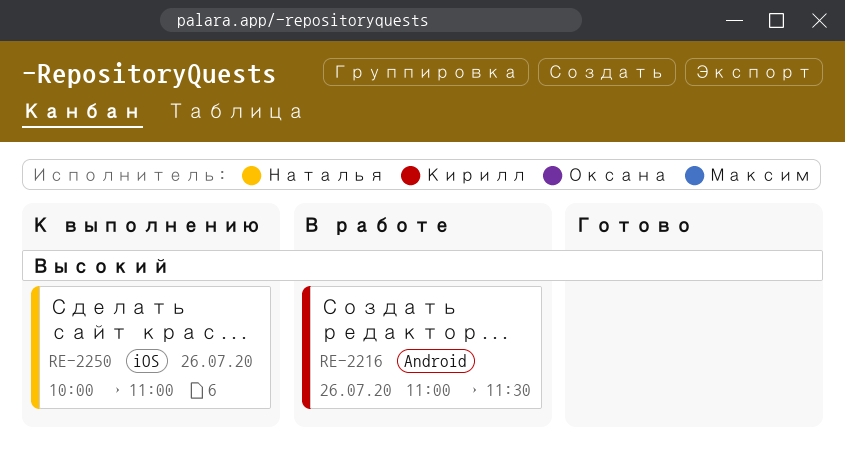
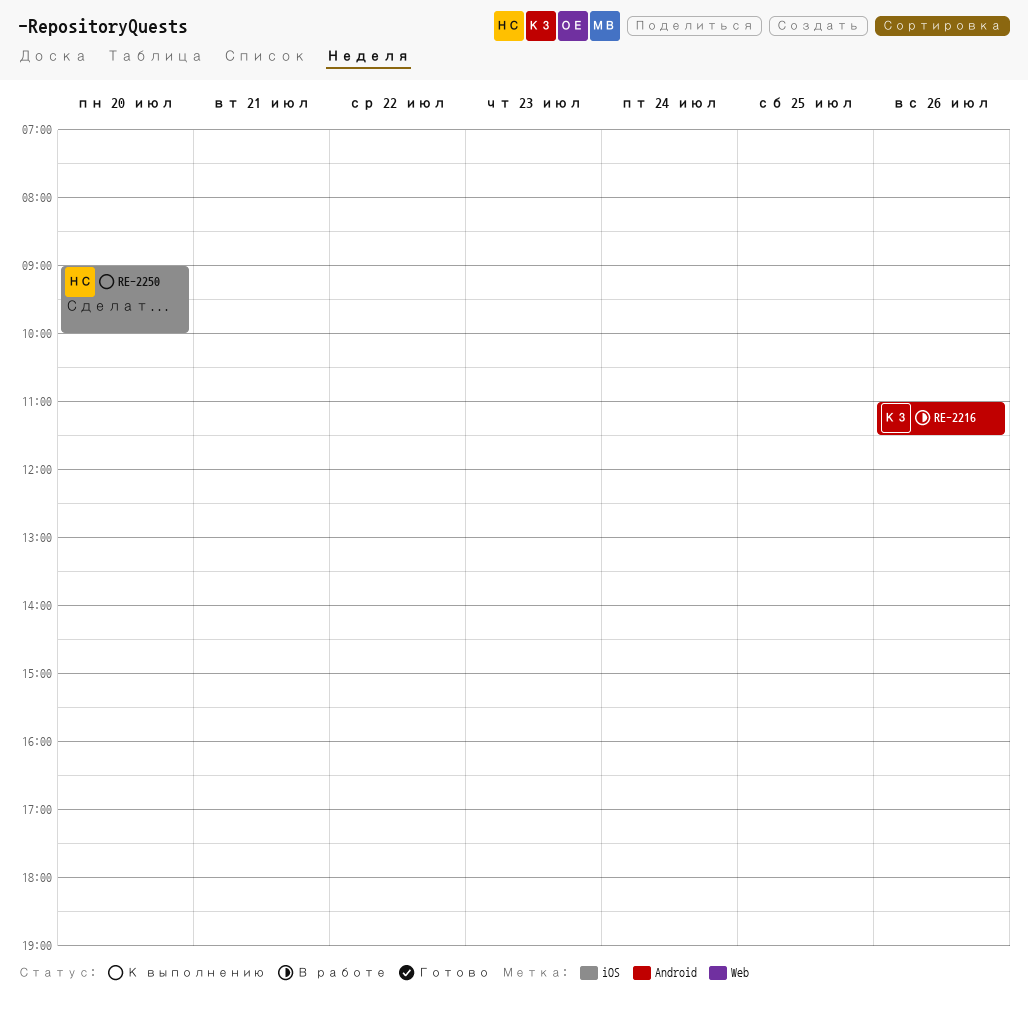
RE-2250, day: Jul 26 -> Jul 20
RE-2250, begins: 10:00 -> 09:00
RE-2250, ends: 11:00 -> 10:00

